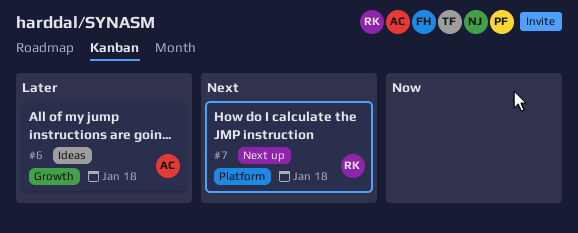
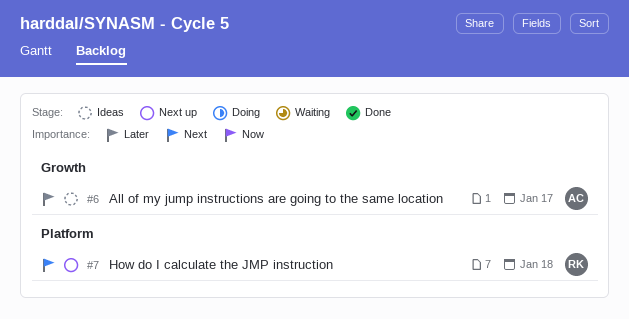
#6, due: Jan 18 -> Jan 17

